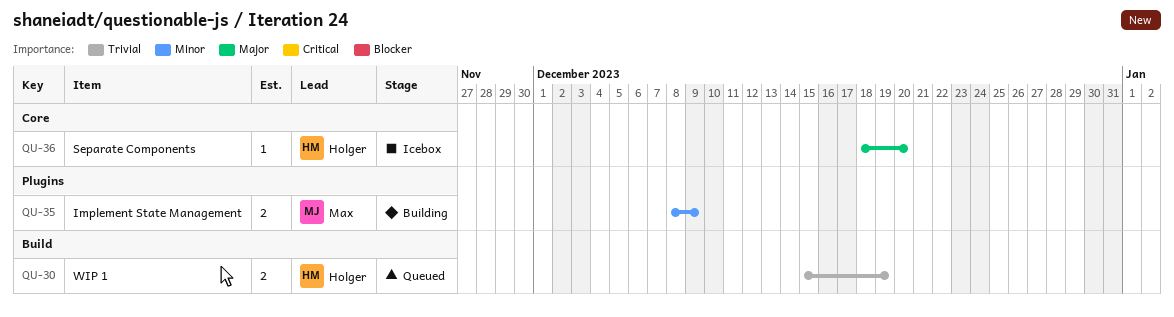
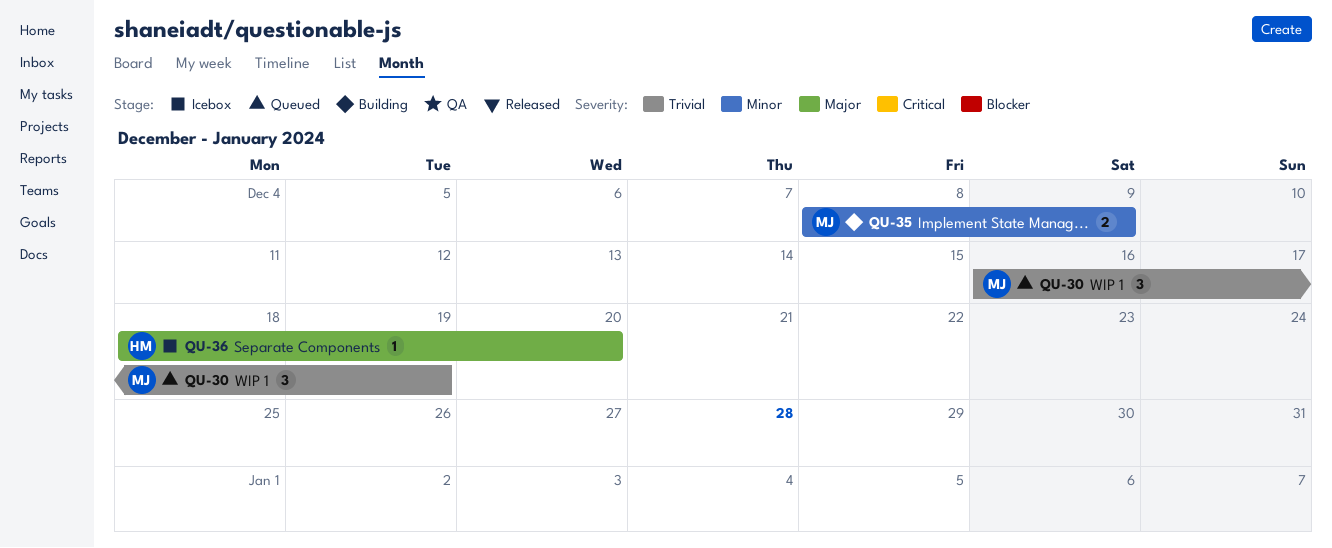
QU-30, owner: Holger -> Max
QU-30, estimate: 2 -> 3
QU-30, start: Dec 15 -> Dec 16

